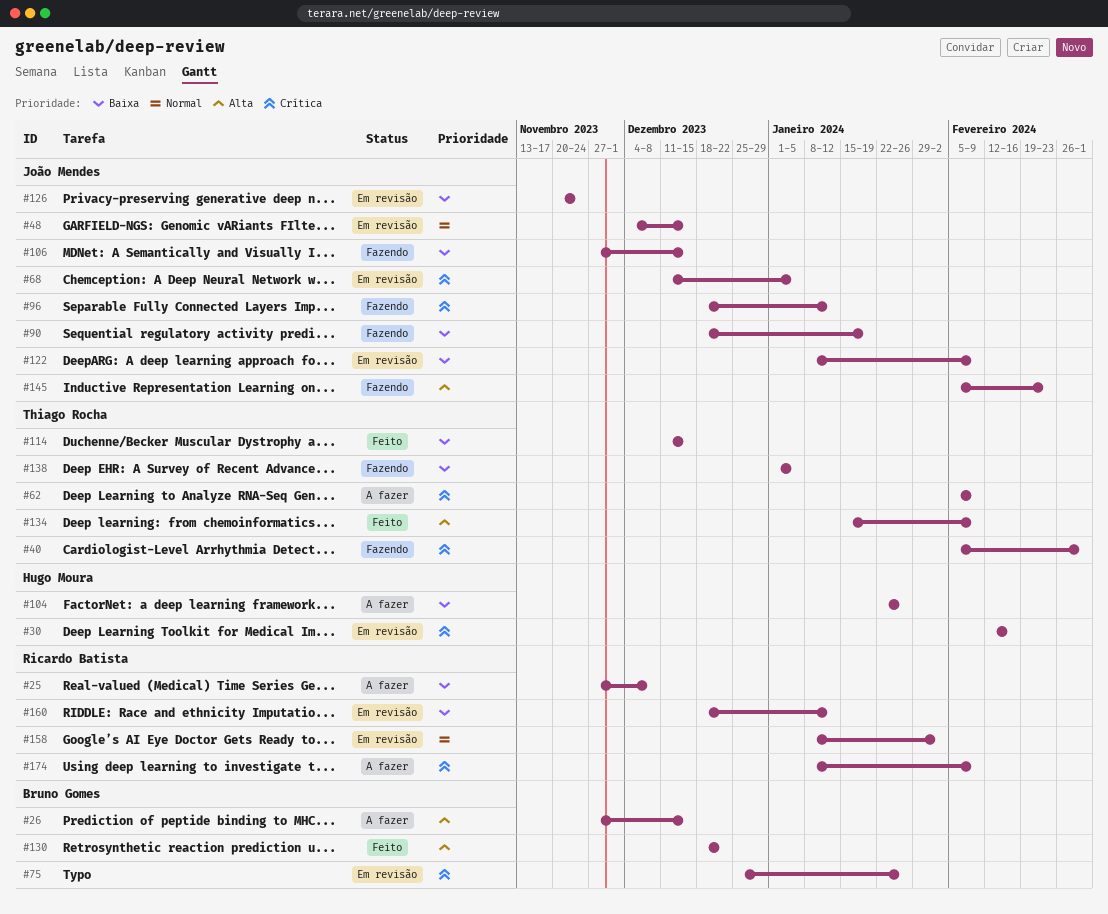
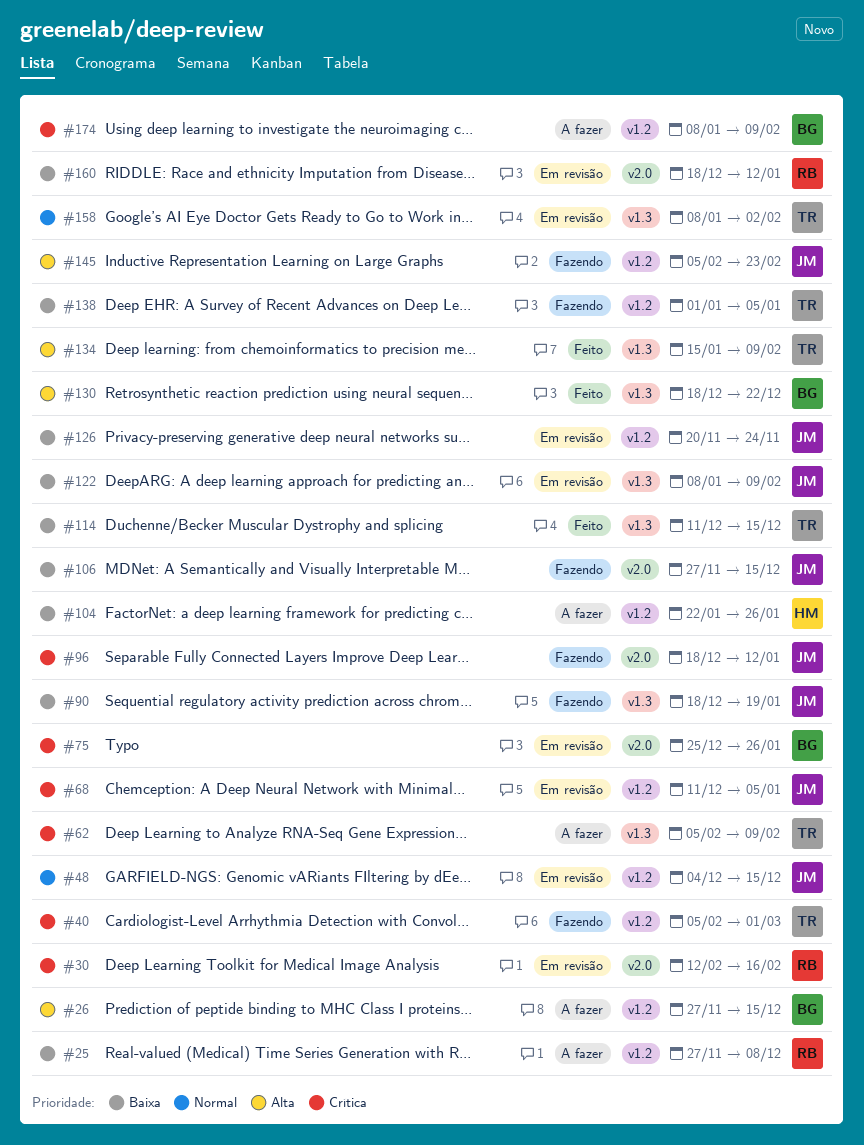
#30, owner: Hugo Moura -> Ricardo Batista
#158, owner: Ricardo Batista -> Thiago Rocha
#174, owner: Ricardo Batista -> Bruno Gomes

